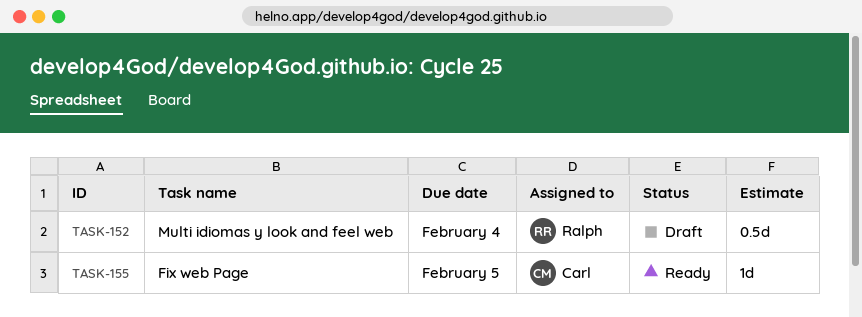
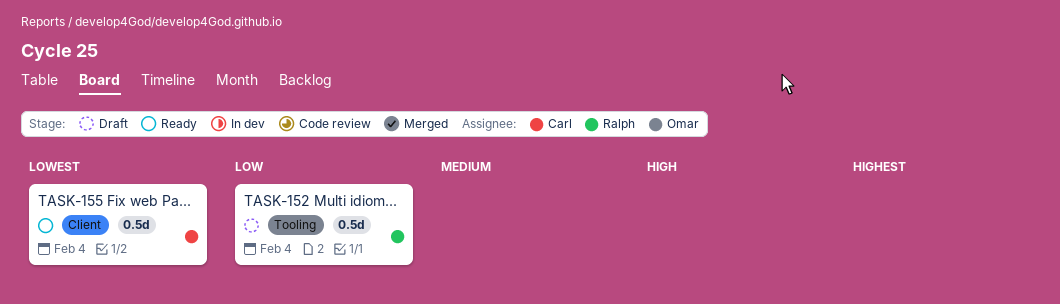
TASK-155, estimate: 1d -> 0.5d
TASK-155, due: Feb 5 -> Feb 4

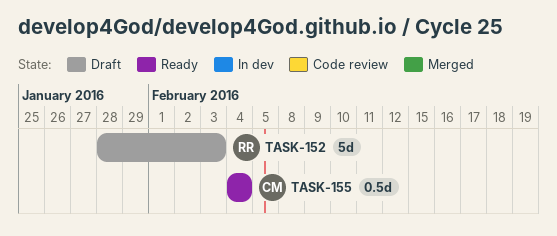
TASK-152, estimate: 0.5d -> 5d
TASK-152, due: Feb 4 -> Feb 3

